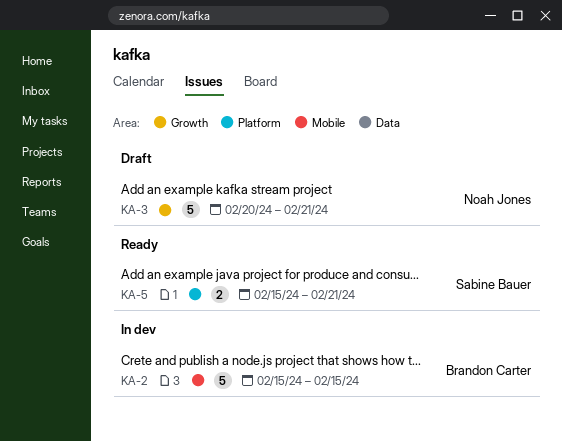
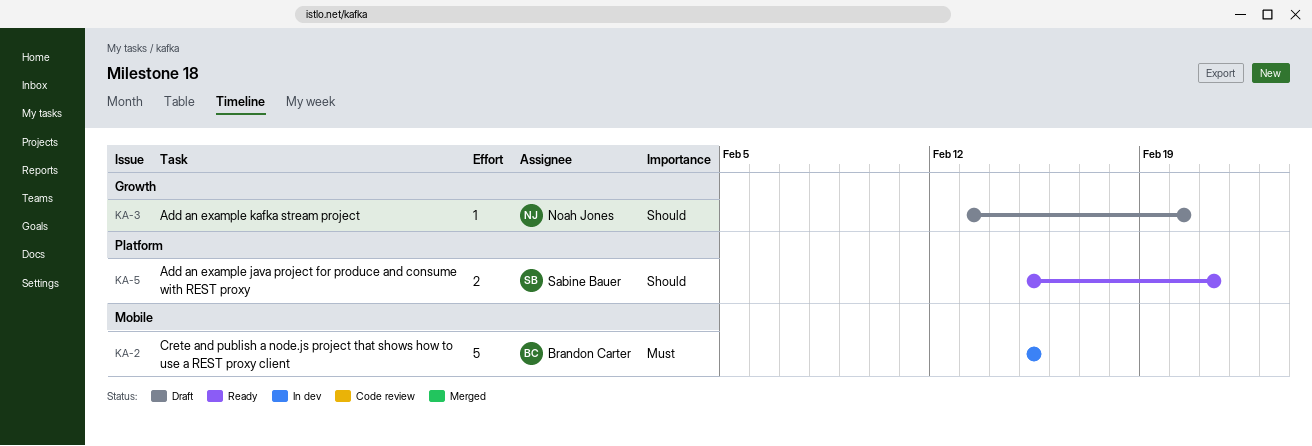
KA-3, estimate: 5 -> 1
KA-3, start: Feb 20 -> Feb 13
KA-3, due: Feb 21 -> Feb 20

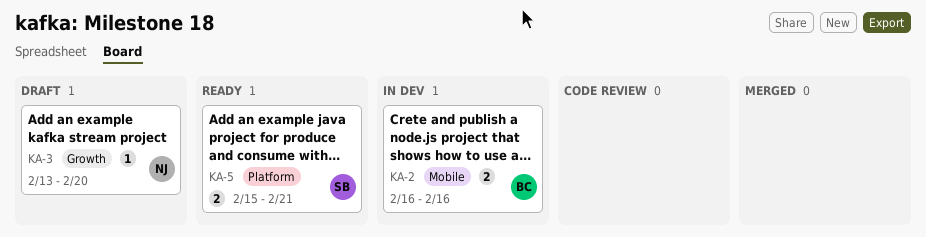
KA-2, estimate: 5 -> 2
KA-2, start: Feb 15 -> Feb 16
KA-2, due: Feb 15 -> Feb 16

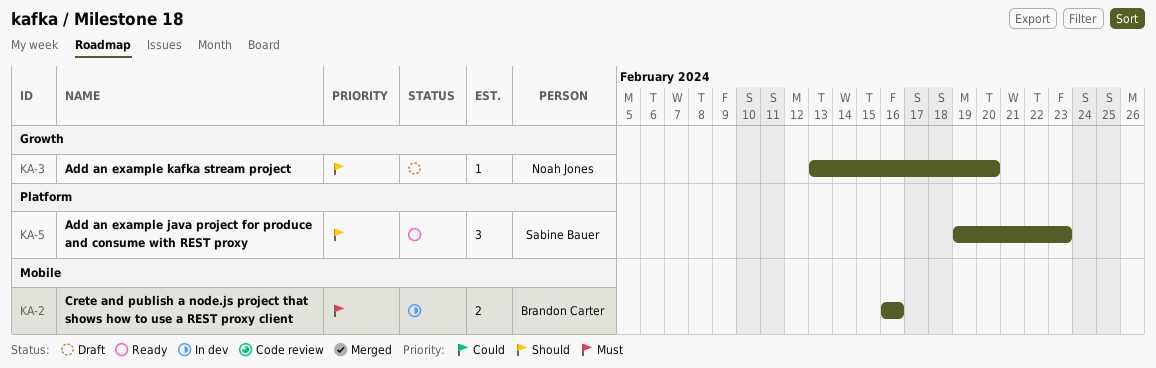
KA-5, estimate: 2 -> 3
KA-5, start: Feb 15 -> Feb 19
KA-5, due: Feb 21 -> Feb 23

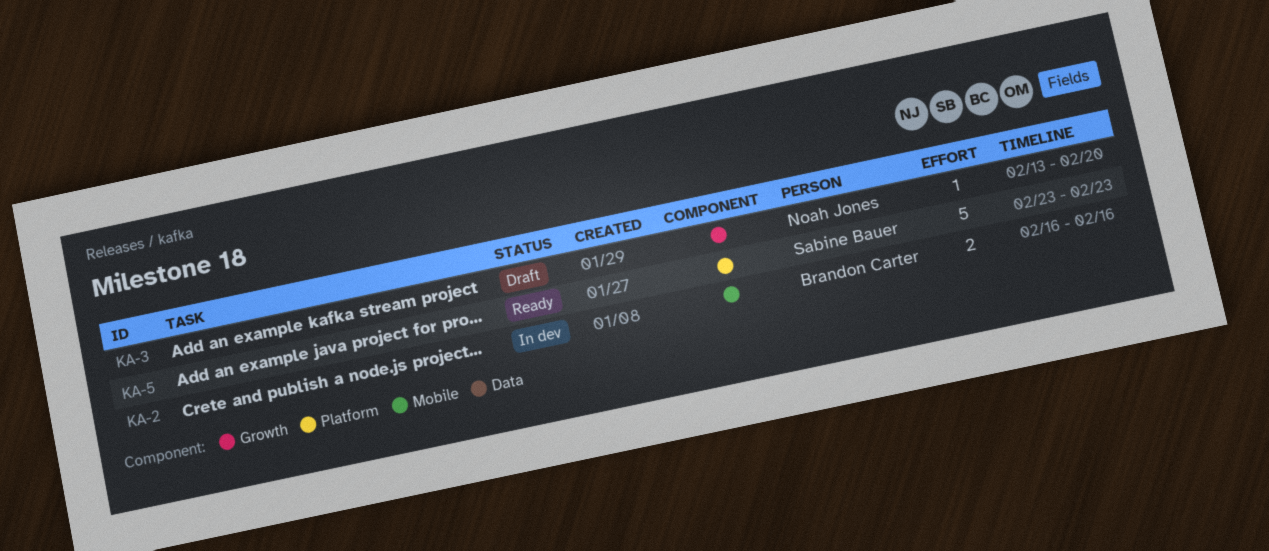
KA-5, estimate: 3 -> 5
KA-5, start: Feb 19 -> Feb 23

